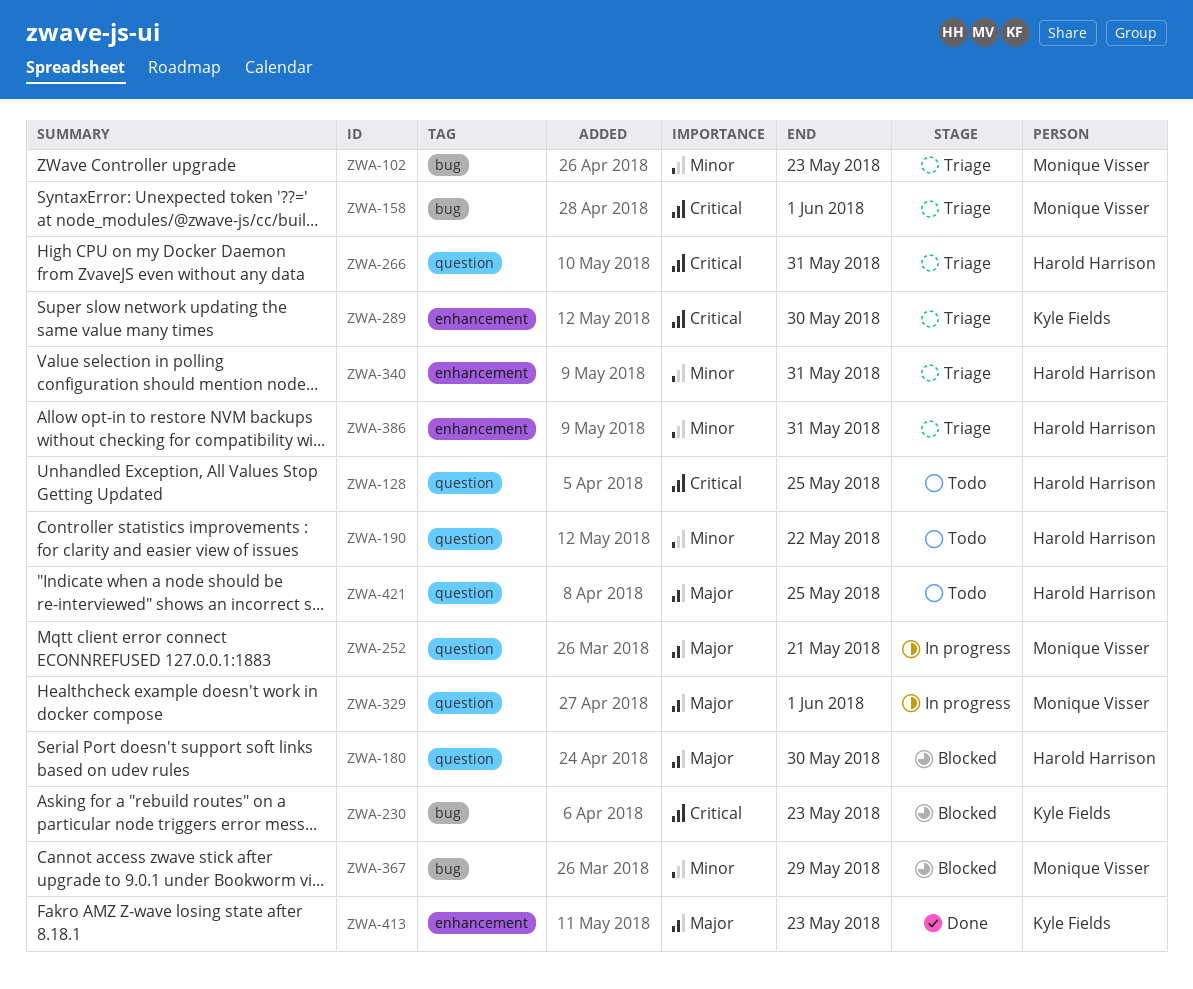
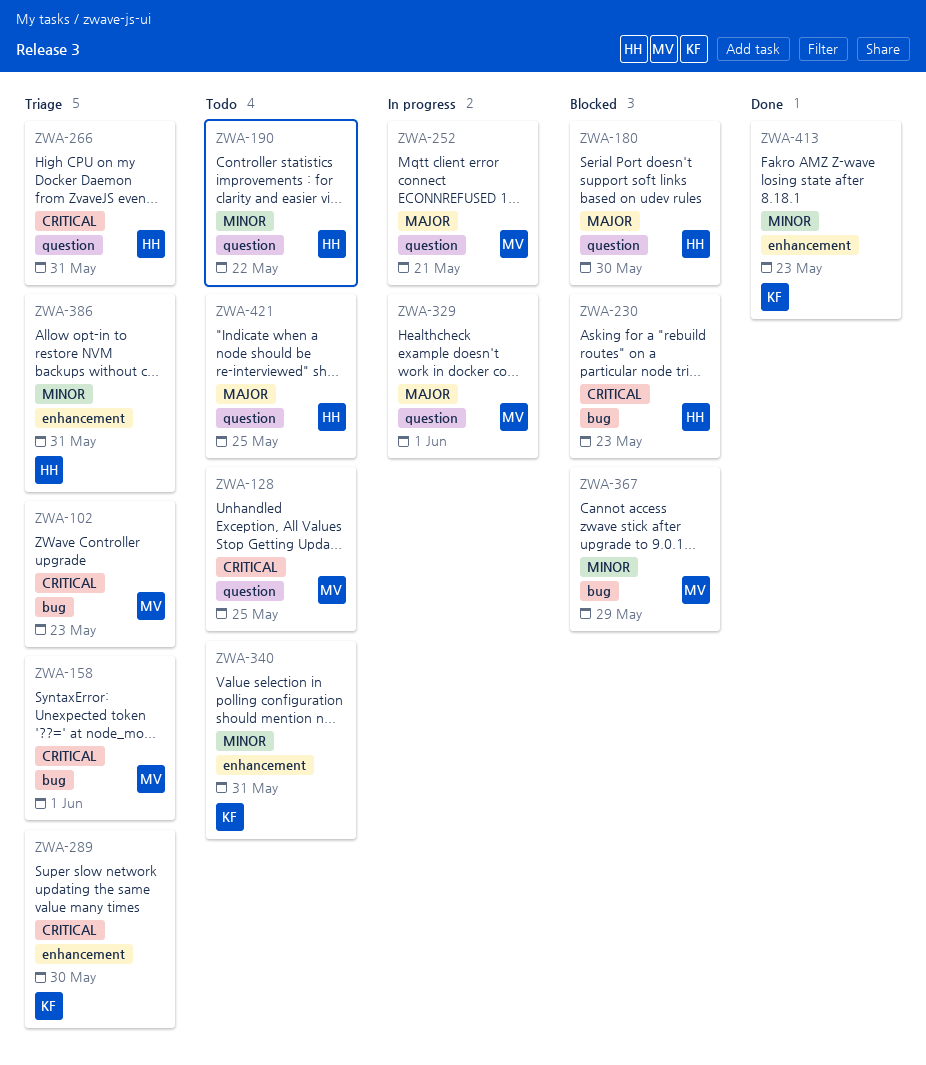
ZWA-102, priority: Minor -> Critical
ZWA-128, owner: Harold Harrison -> Monique Visser
ZWA-230, owner: Kyle Fields -> Harold Harrison
ZWA-340, status: Triage -> Todo
ZWA-340, owner: Harold Harrison -> Kyle Fields
ZWA-413, priority: Major -> Minor

